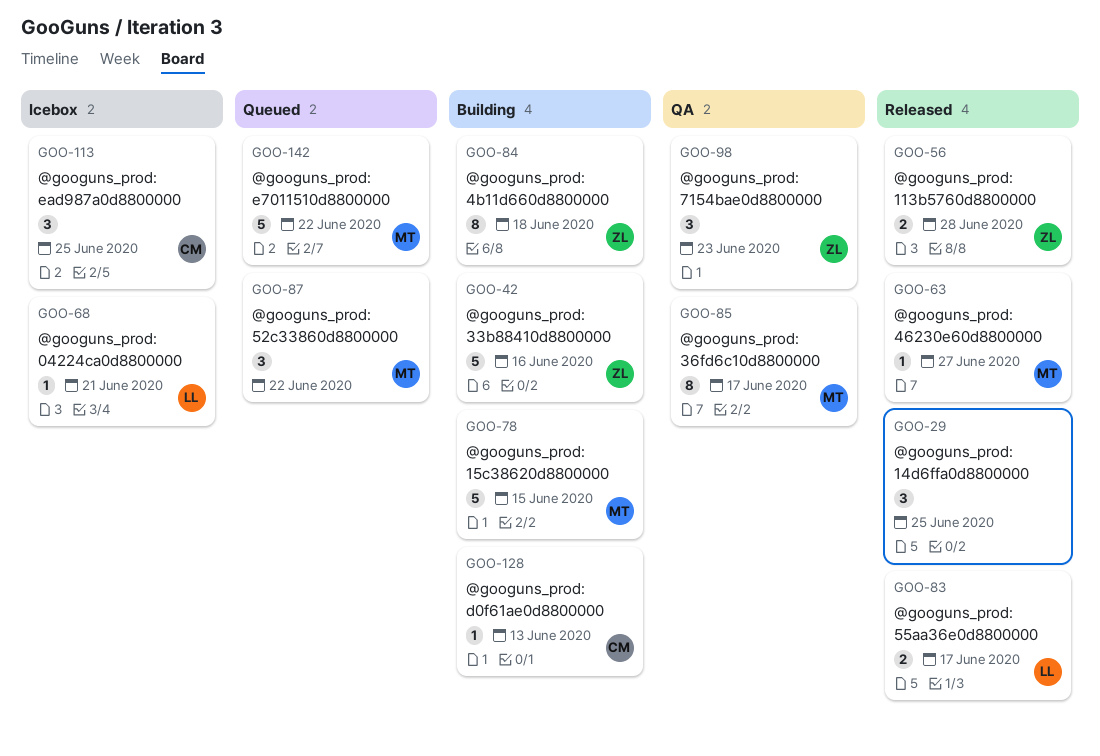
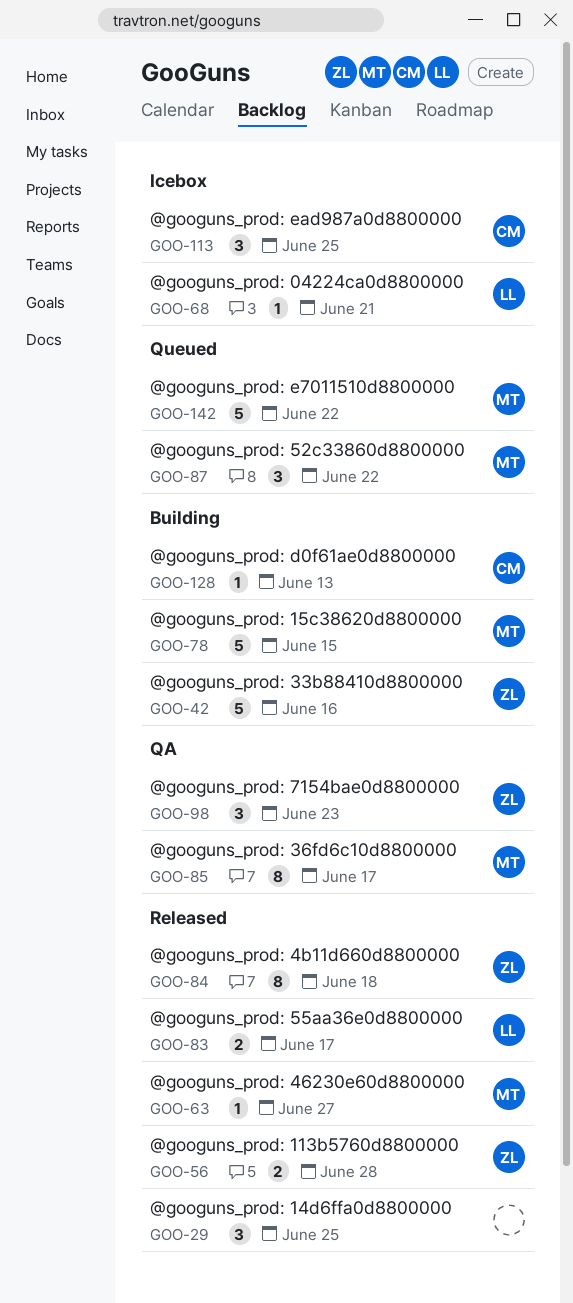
GOO-84, status: Building -> Released

